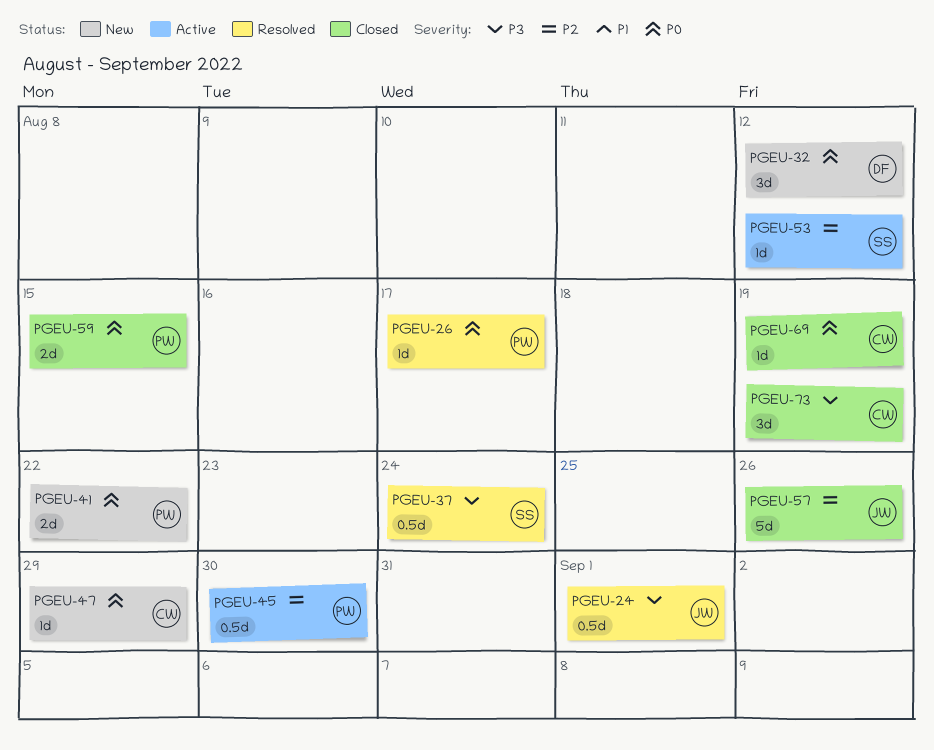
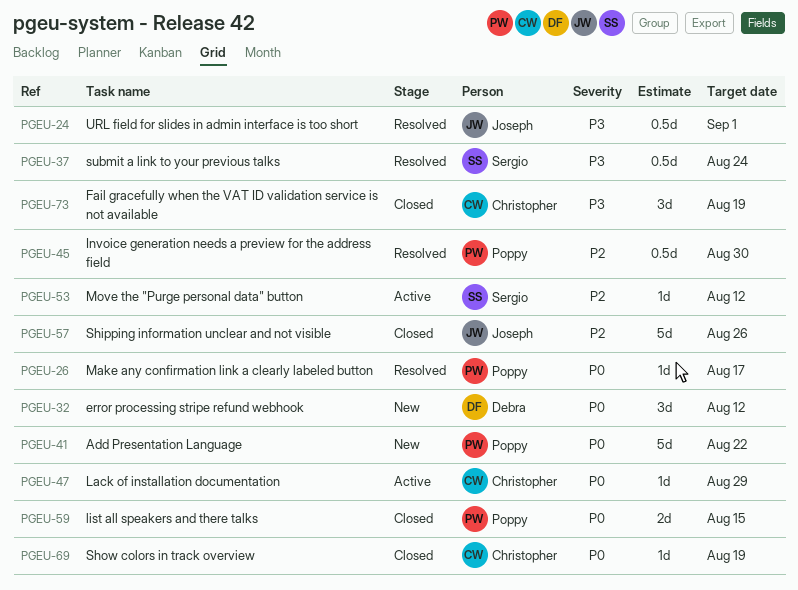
PGEU-41, estimate: 2d -> 5d
PGEU-45, status: Active -> Resolved
PGEU-47, status: New -> Active

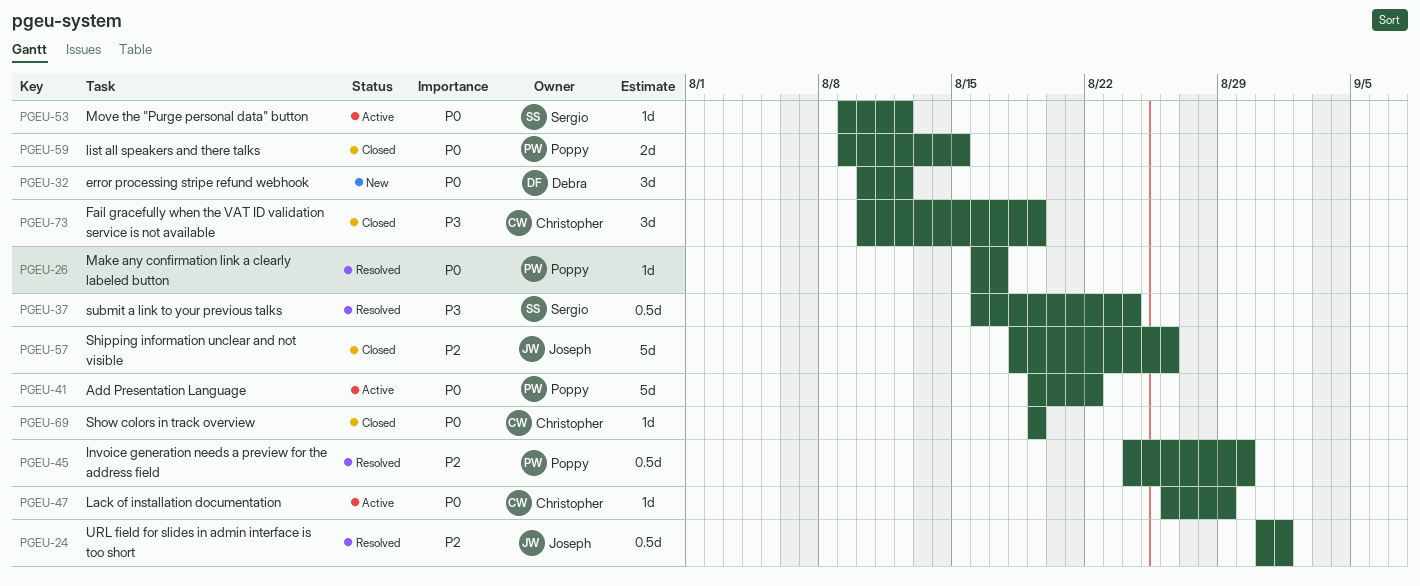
PGEU-24, priority: P3 -> P2
PGEU-41, status: New -> Active
PGEU-53, priority: P2 -> P0

